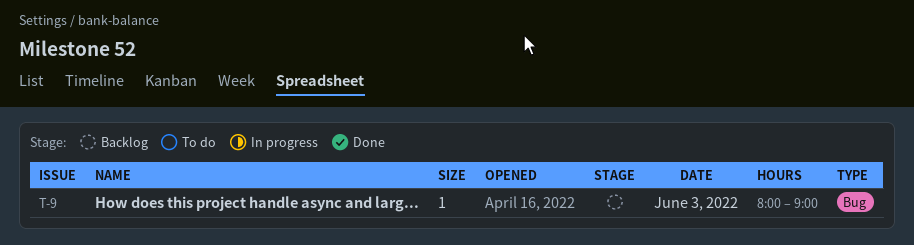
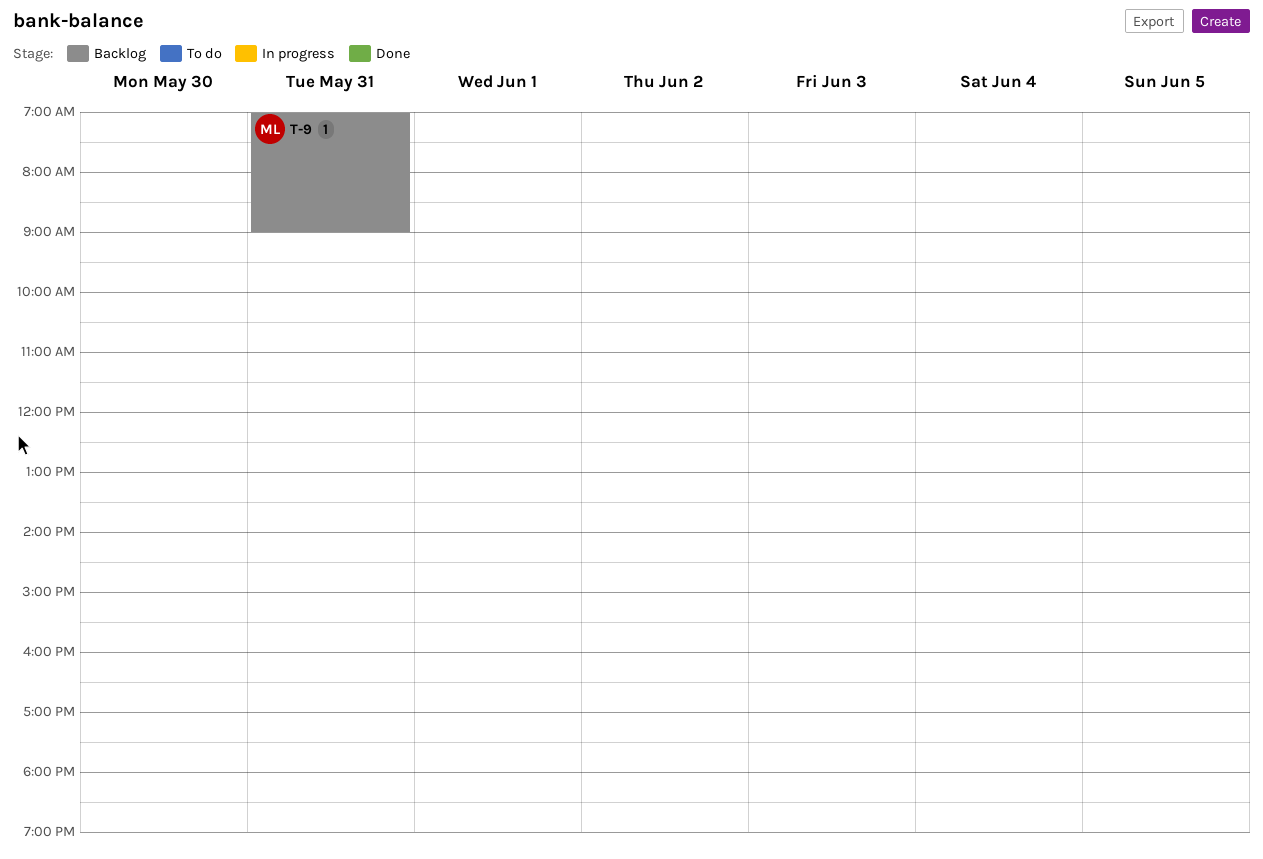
T-9, day: Jun 3 -> May 31
T-9, begins: 08:00 -> 07:00

